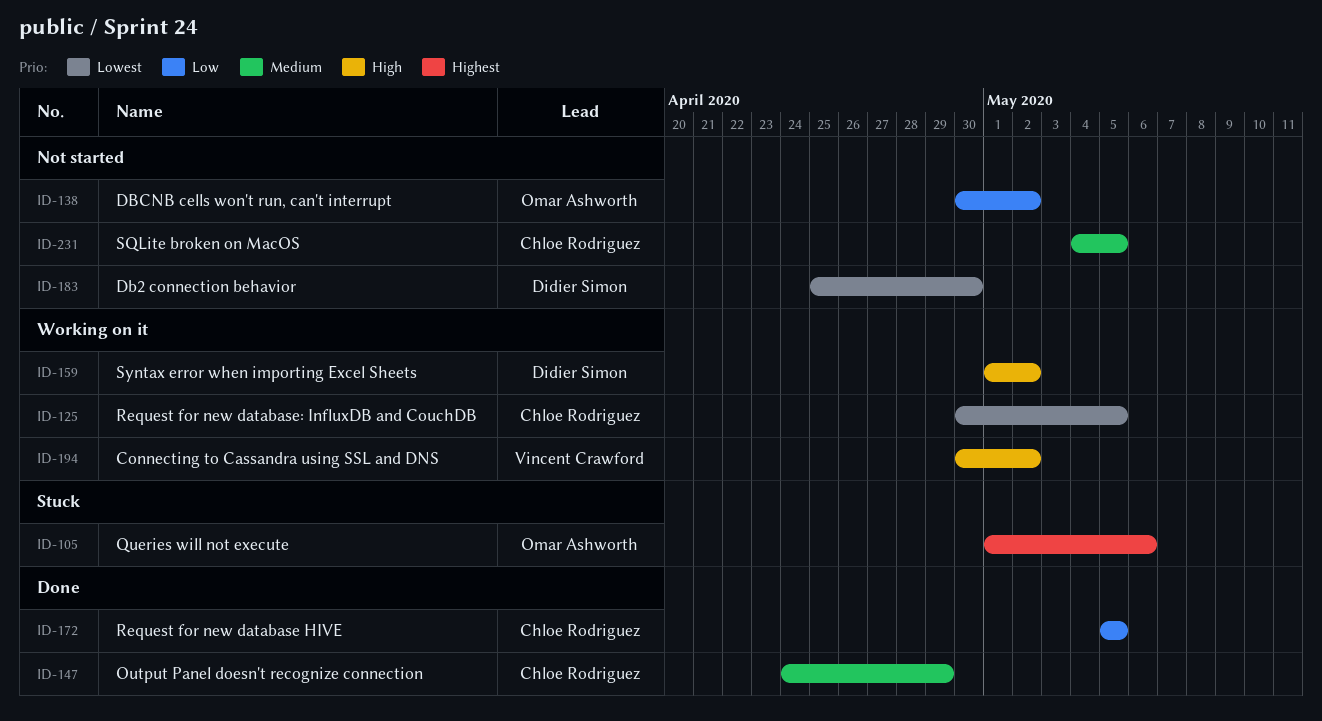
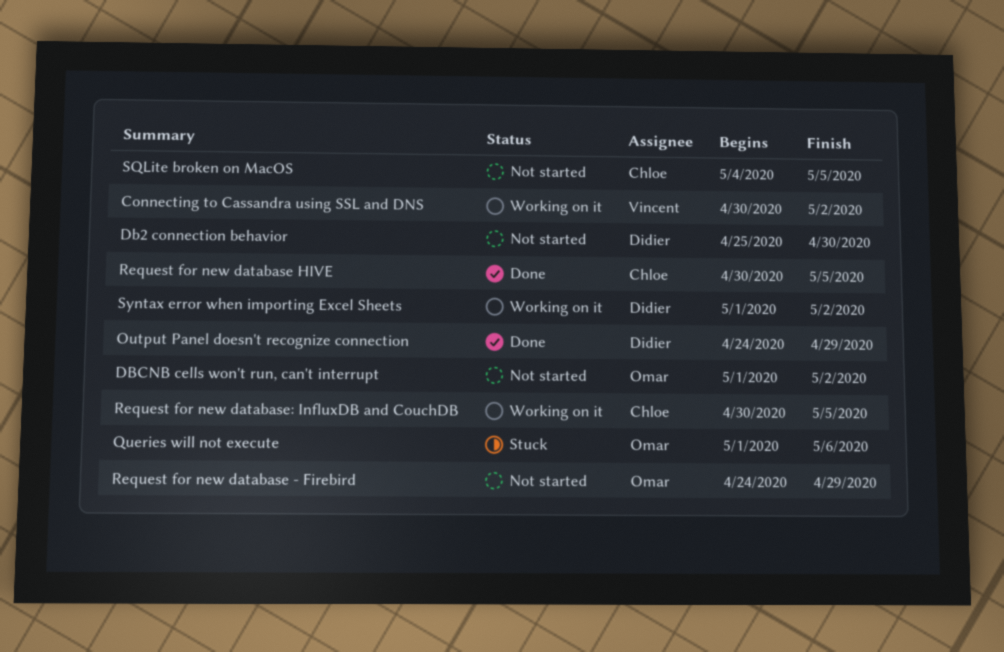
DBCNB cells won't run, can't interrupt, start: Apr 30 -> May 1
Output Panel doesn't recognize connection, owner: Chloe Rodriguez -> Didier Simon
Request for new database - Firebird: none -> present
Request for new database HIVE, start: May 5 -> Apr 30

